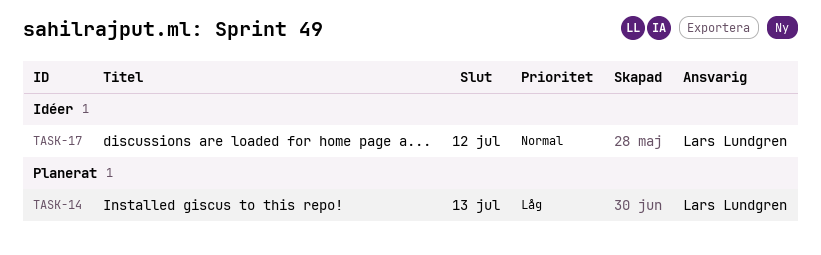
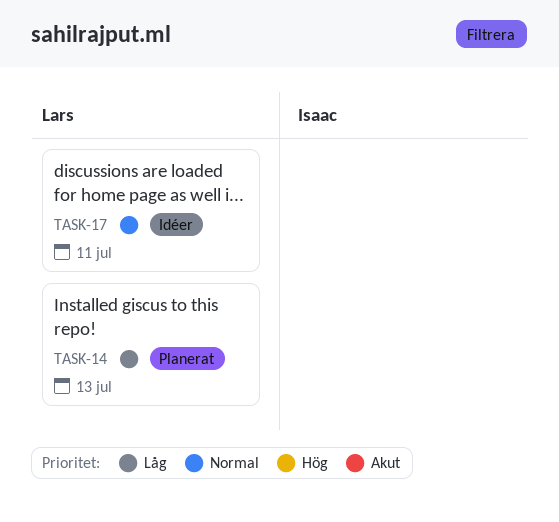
TASK-17, due: Jul 12 -> Jul 11

